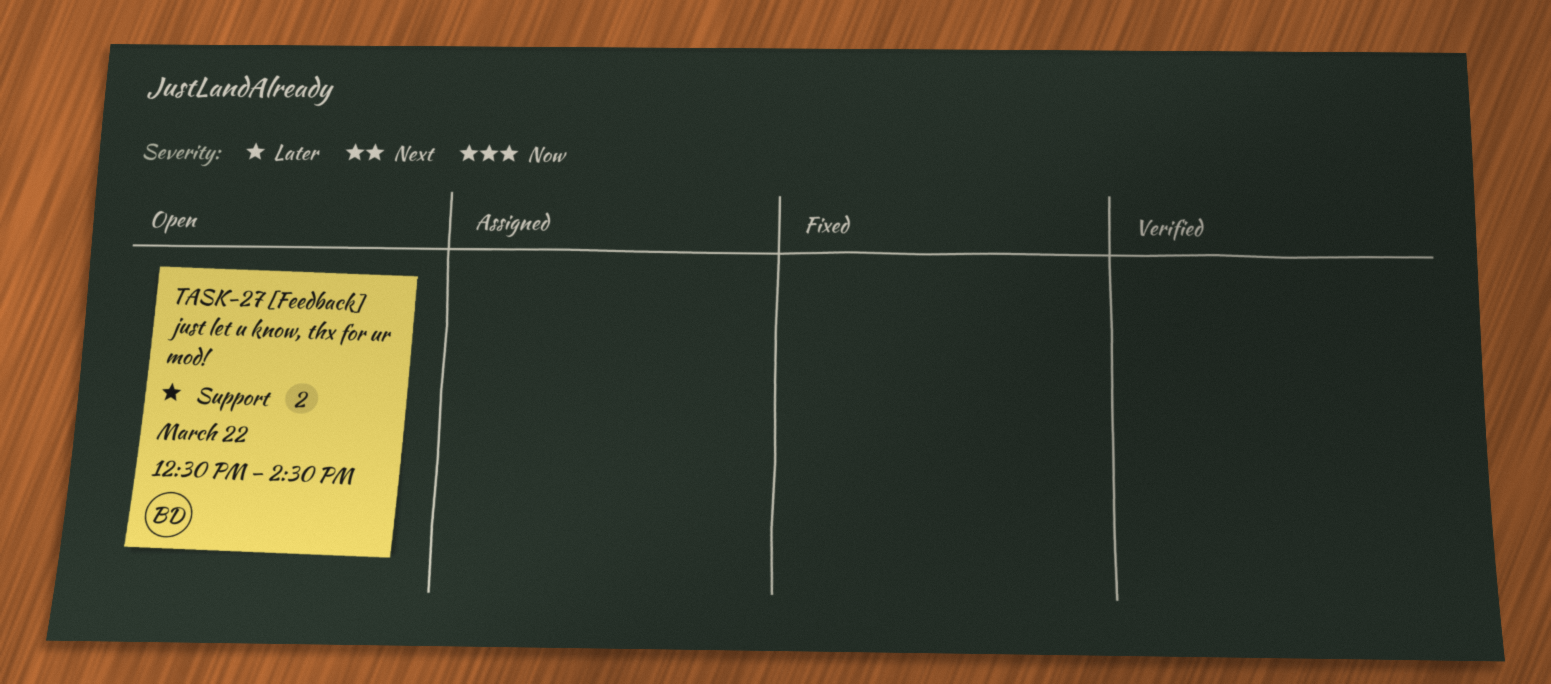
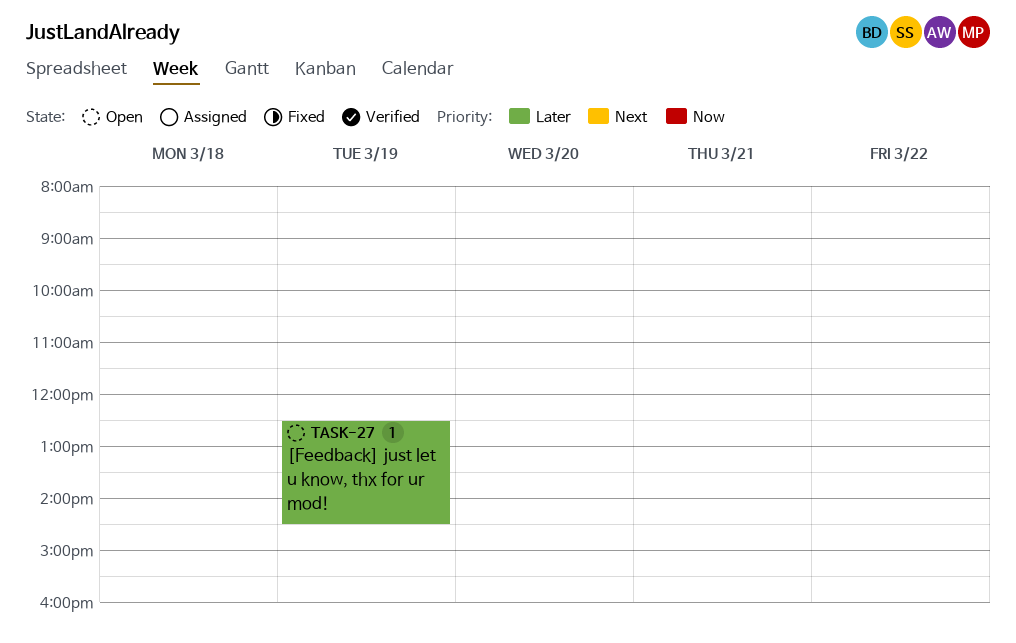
TASK-27, estimate: 2 -> 1
TASK-27, day: Mar 22 -> Mar 19

